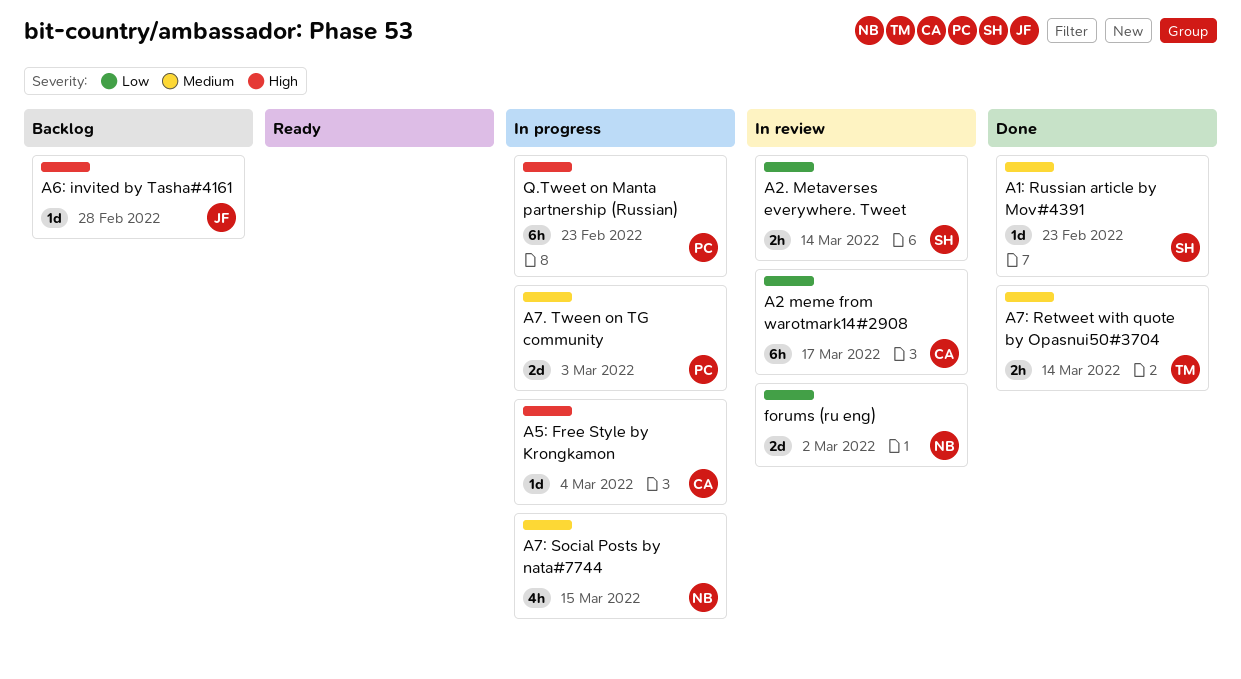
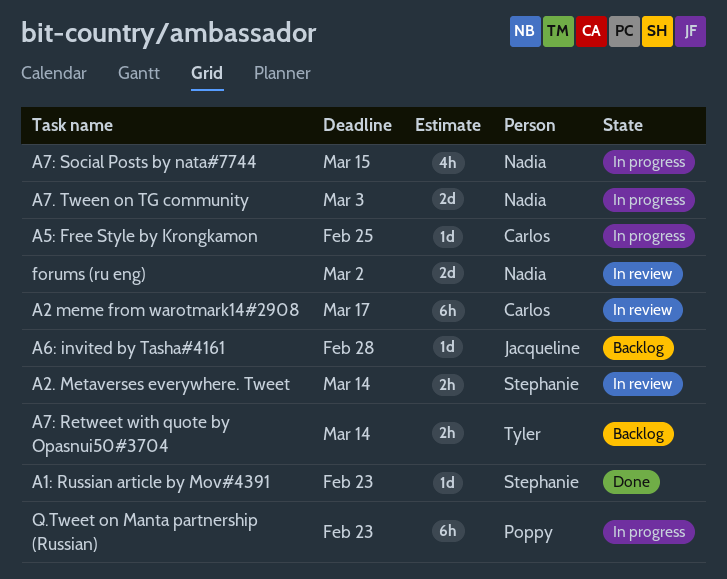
A5: Free Style by Krongkamon, due: Mar 4 -> Feb 25
A7. Tween on TG community, owner: Poppy -> Nadia
A7: Retweet with quote by Opasnui50#3704, status: Done -> Backlog

